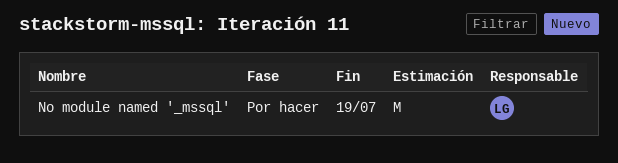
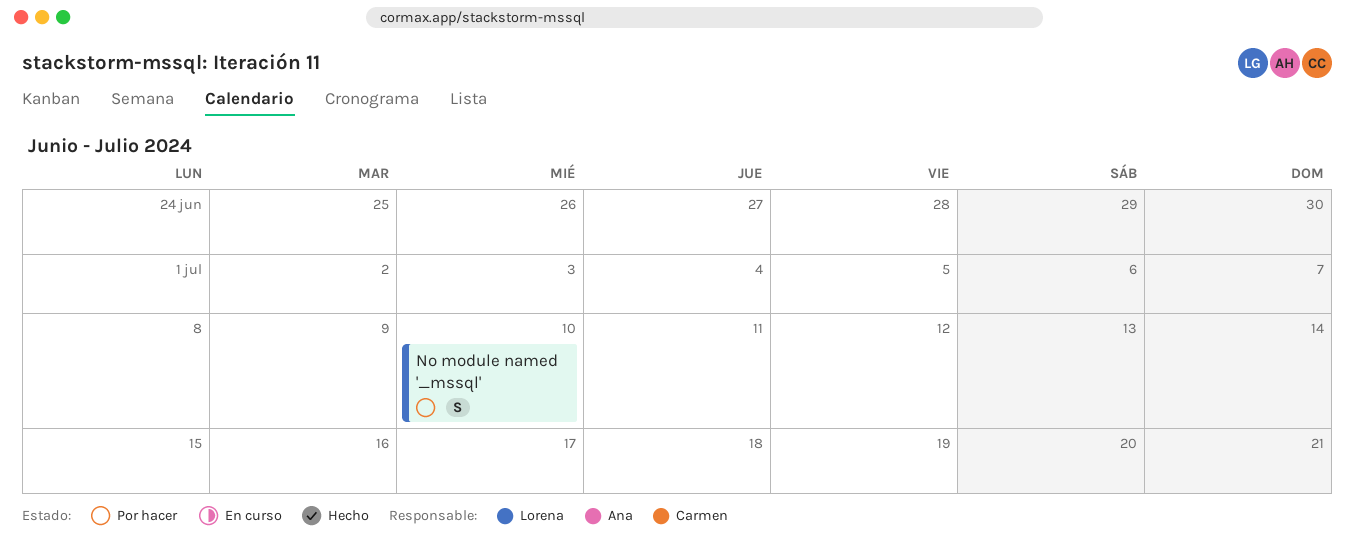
No module named '_mssql', estimate: M -> S
No module named '_mssql', due: Jul 19 -> Jul 10

